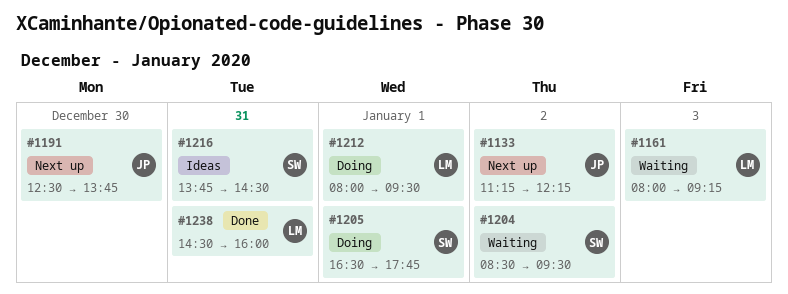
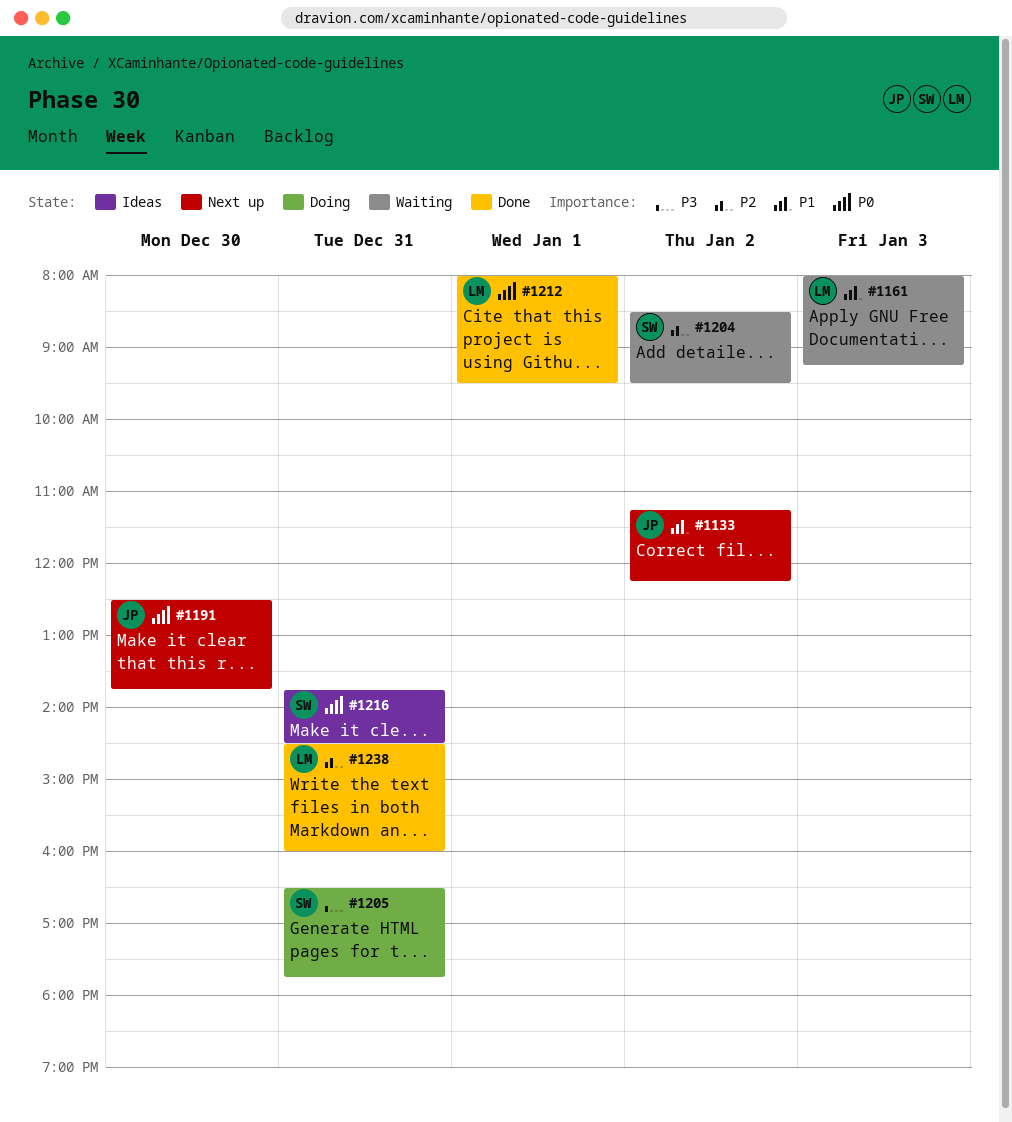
#1205, day: Jan 1 -> Dec 31
#1212, status: Doing -> Done

